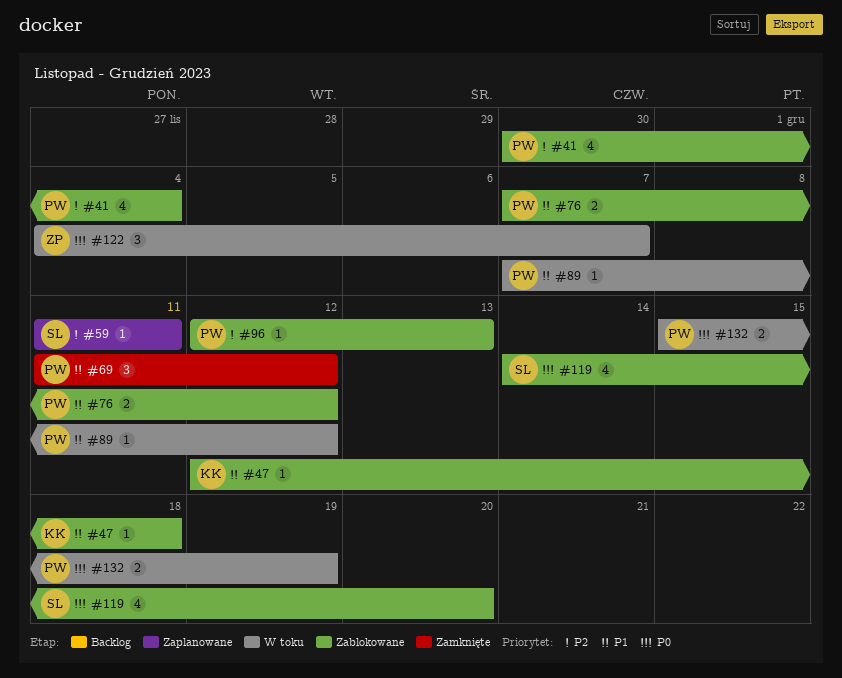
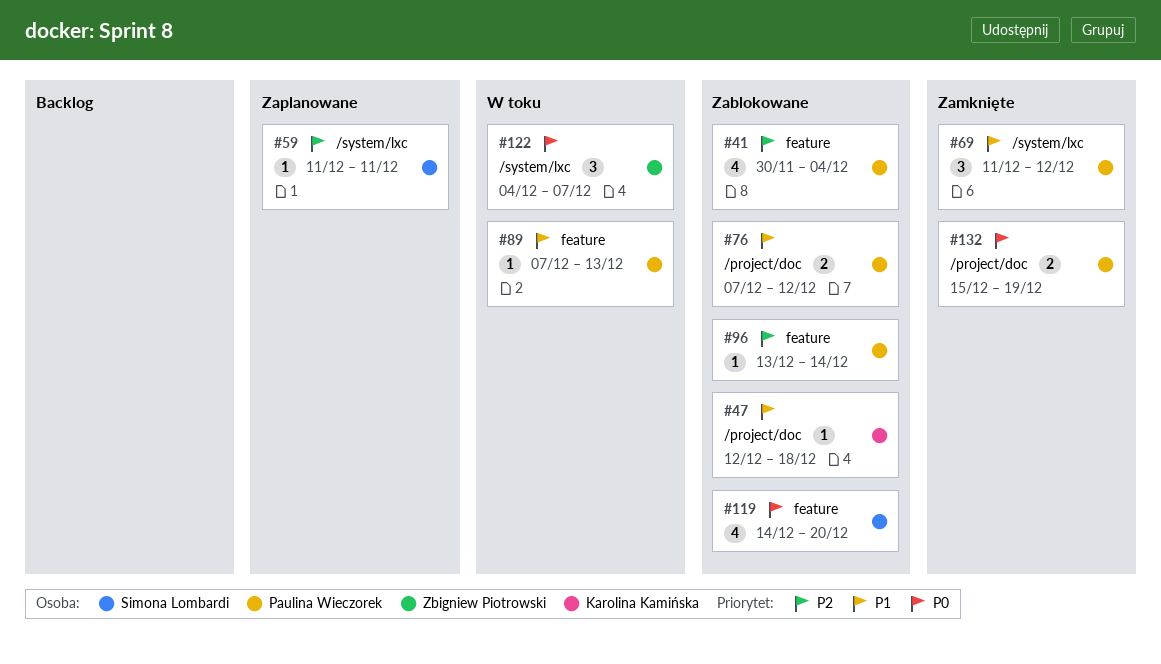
#89, due: Dec 12 -> Dec 13
#96, start: Dec 12 -> Dec 13
#96, due: Dec 13 -> Dec 14
#132, status: W toku -> Zamknięte

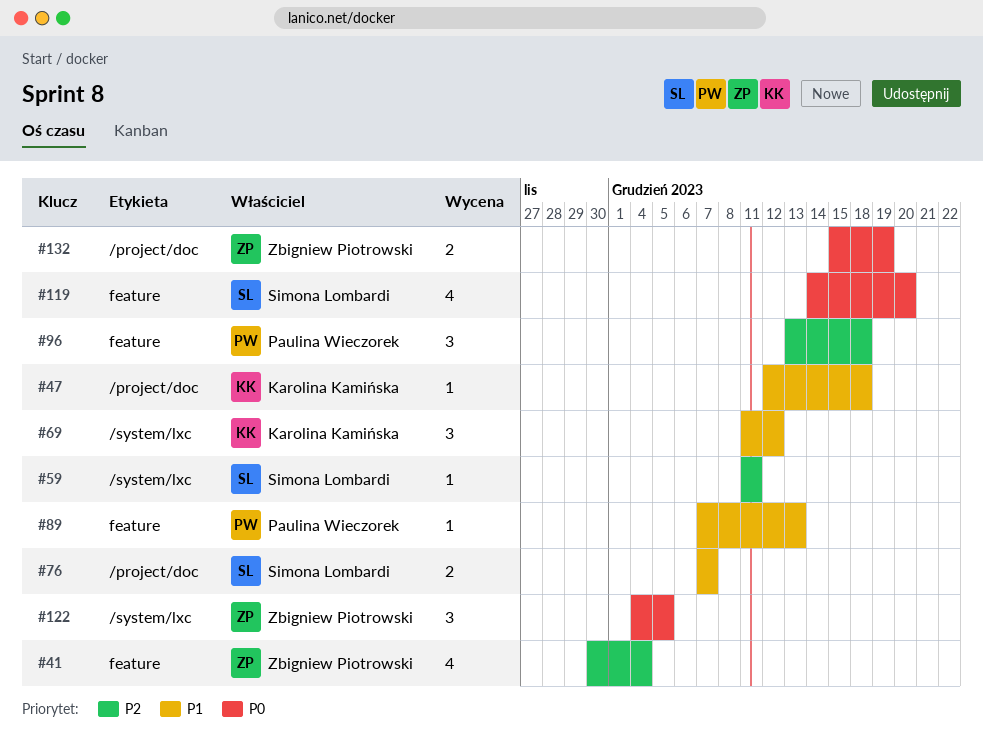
#41, owner: Paulina Wieczorek -> Zbigniew Piotrowski
#69, owner: Paulina Wieczorek -> Karolina Kamińska
#76, owner: Paulina Wieczorek -> Simona Lombardi
#76, due: Dec 12 -> Dec 7
#96, estimate: 1 -> 3
#96, due: Dec 14 -> Dec 18
#122, due: Dec 7 -> Dec 5
#132, owner: Paulina Wieczorek -> Zbigniew Piotrowski

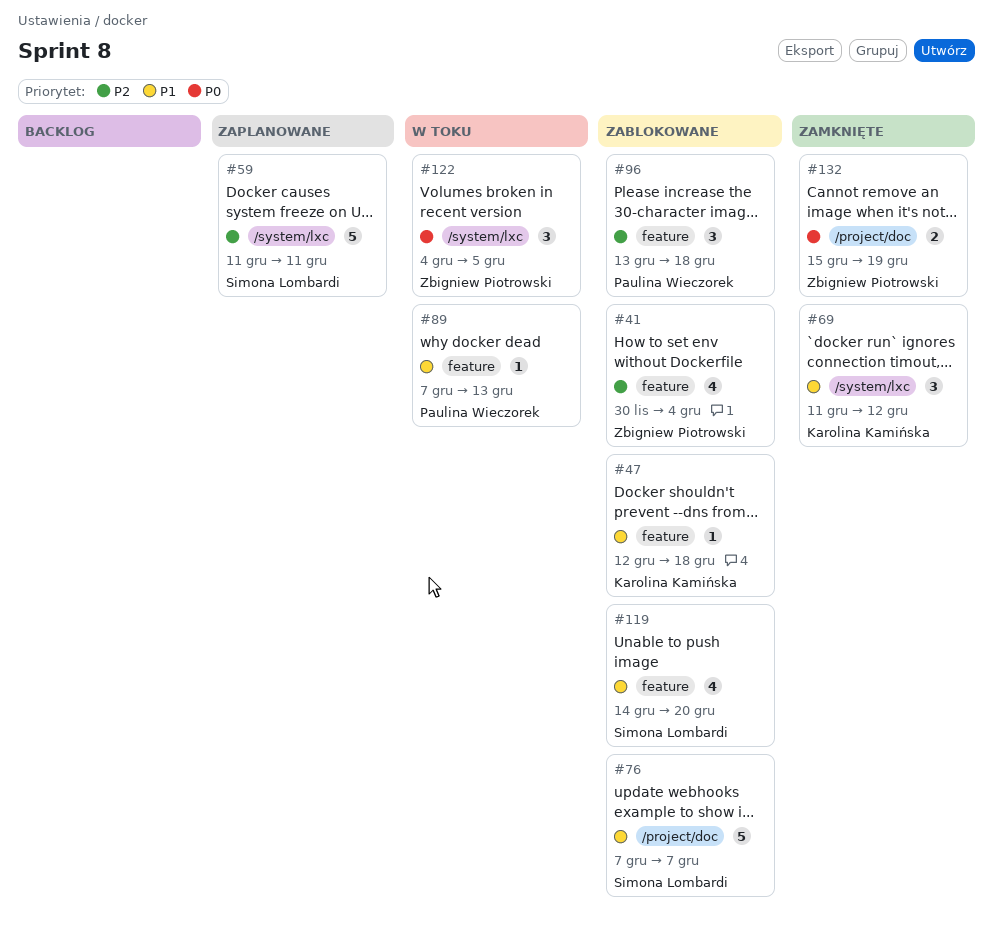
#47, label: /project/doc -> feature
#59, estimate: 1 -> 5
#76, estimate: 2 -> 5
#119, priority: P0 -> P1

